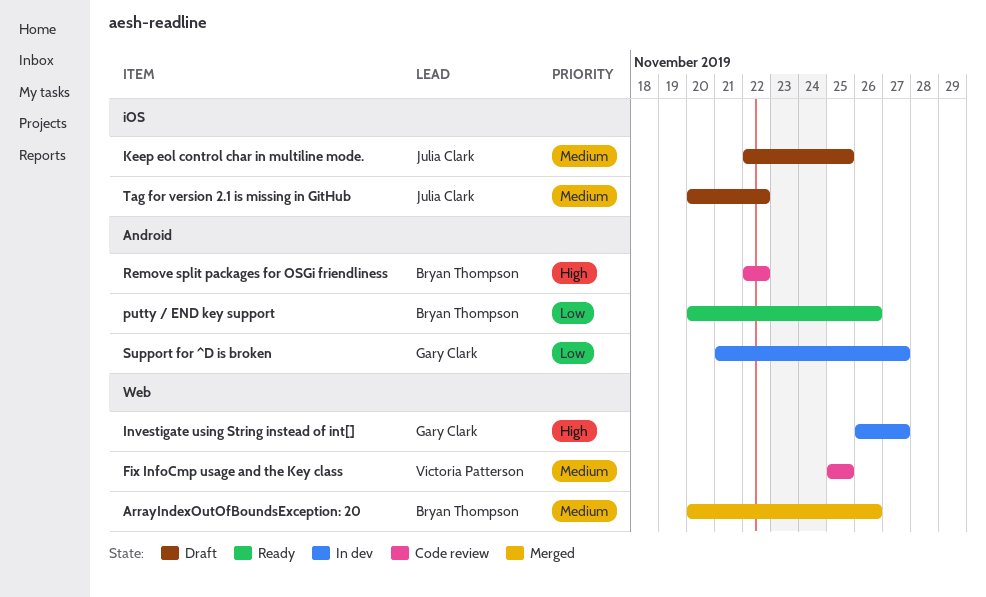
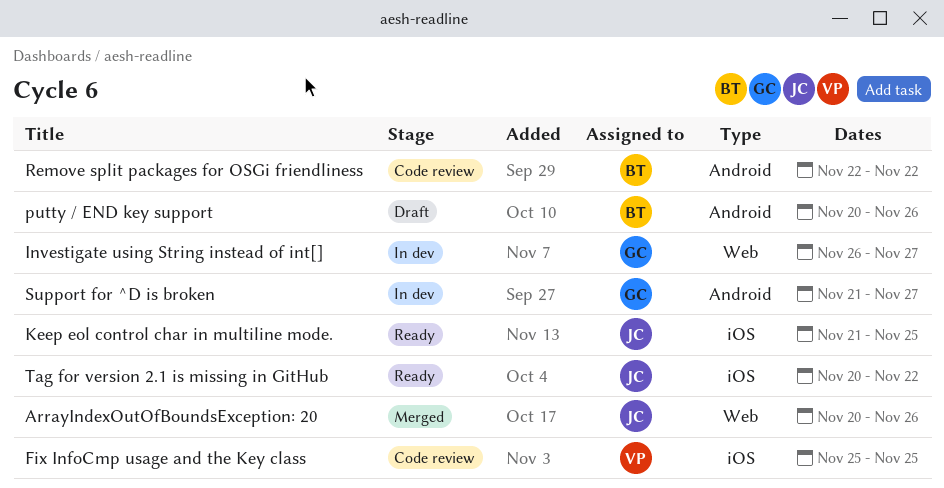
ArrayIndexOutOfBoundsException: 20, owner: Bryan Thompson -> Julia Clark
Fix InfoCmp usage and the Key class, label: Web -> iOS
Keep eol control char in multiline mode., status: Draft -> Ready
Keep eol control char in multiline mode., start: Nov 22 -> Nov 21
putty / END key support, status: Ready -> Draft
Tag for version 2.1 is missing in GitHub, status: Draft -> Ready

